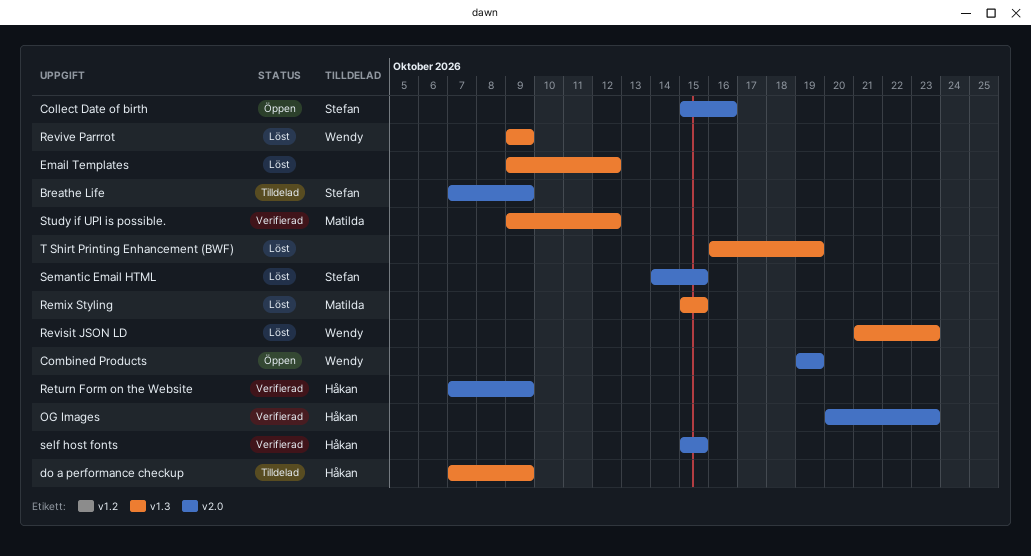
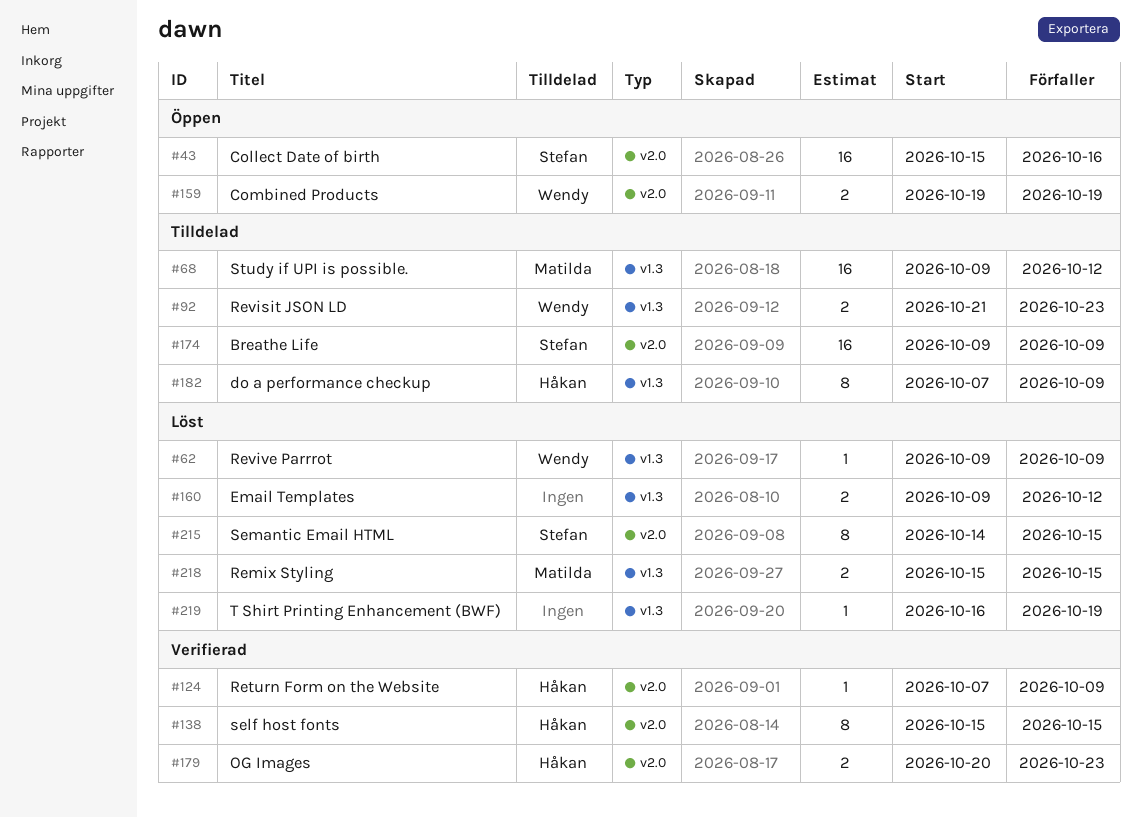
Breathe Life, start: Oct 7 -> Oct 9
Revisit JSON LD, status: Löst -> Tilldelad
Study if UPI is possible., status: Verifierad -> Tilldelad

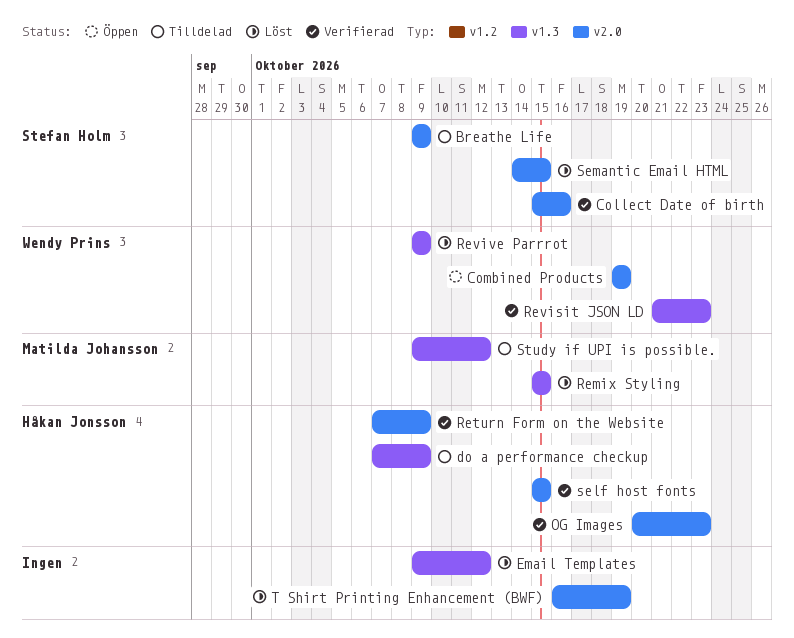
Collect Date of birth, status: Öppen -> Verifierad
Revisit JSON LD, status: Tilldelad -> Verifierad
T Shirt Printing Enhancement (BWF), label: v1.3 -> v2.0

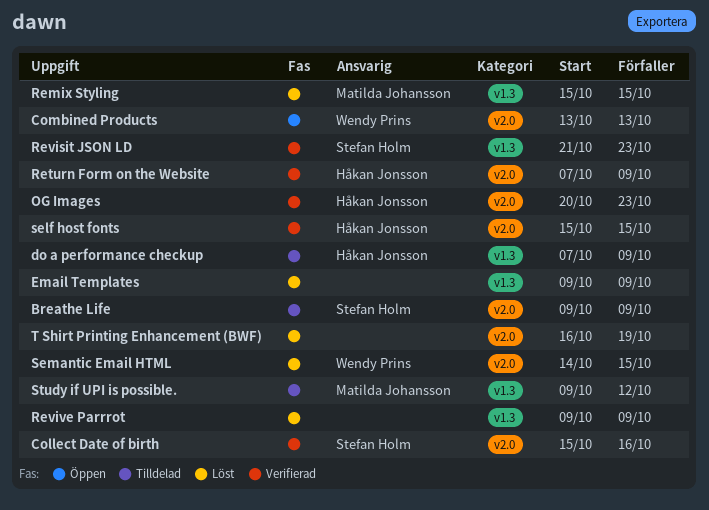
Combined Products, start: Oct 19 -> Oct 13
Combined Products, due: Oct 19 -> Oct 13
Email Templates, due: Oct 12 -> Oct 9
Revisit JSON LD, owner: Wendy Prins -> Stefan Holm
Revive Parrrot, owner: Wendy Prins -> none
Semantic Email HTML, owner: Stefan Holm -> Wendy Prins

